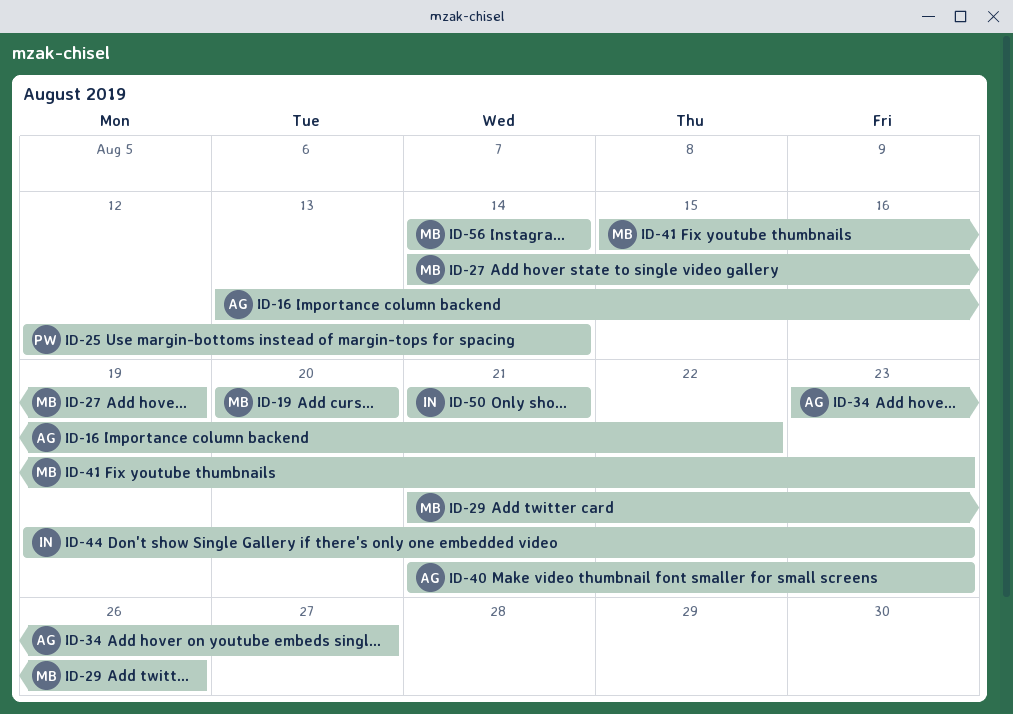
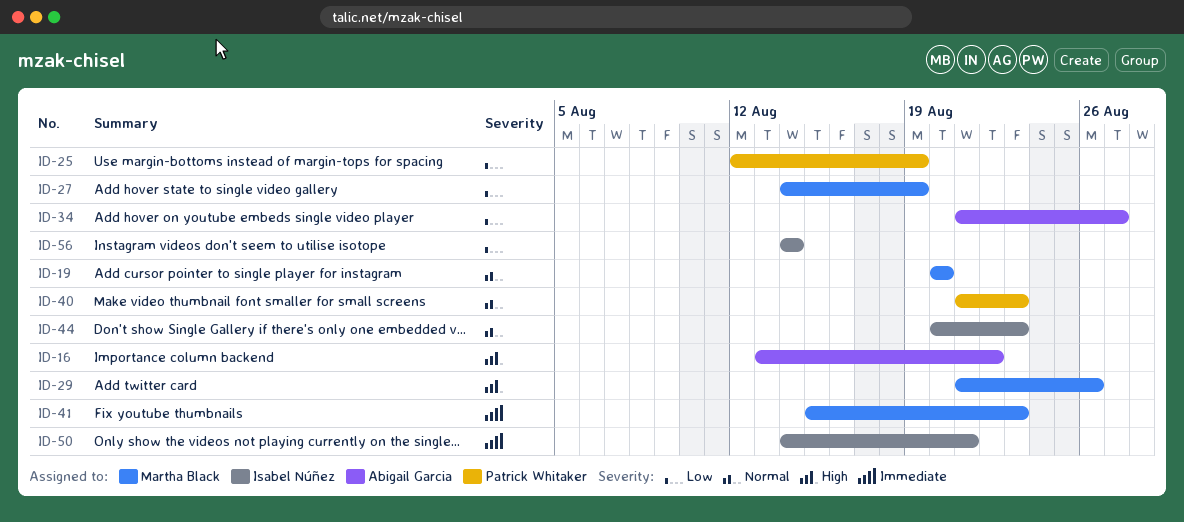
ID-25, due: Aug 14 -> Aug 19
ID-34, start: Aug 23 -> Aug 21
ID-40, owner: Abigail Garcia -> Patrick Whitaker
ID-44, start: Aug 19 -> Aug 20
ID-50, start: Aug 21 -> Aug 14
ID-56, owner: Martha Black -> Isabel Núñez

